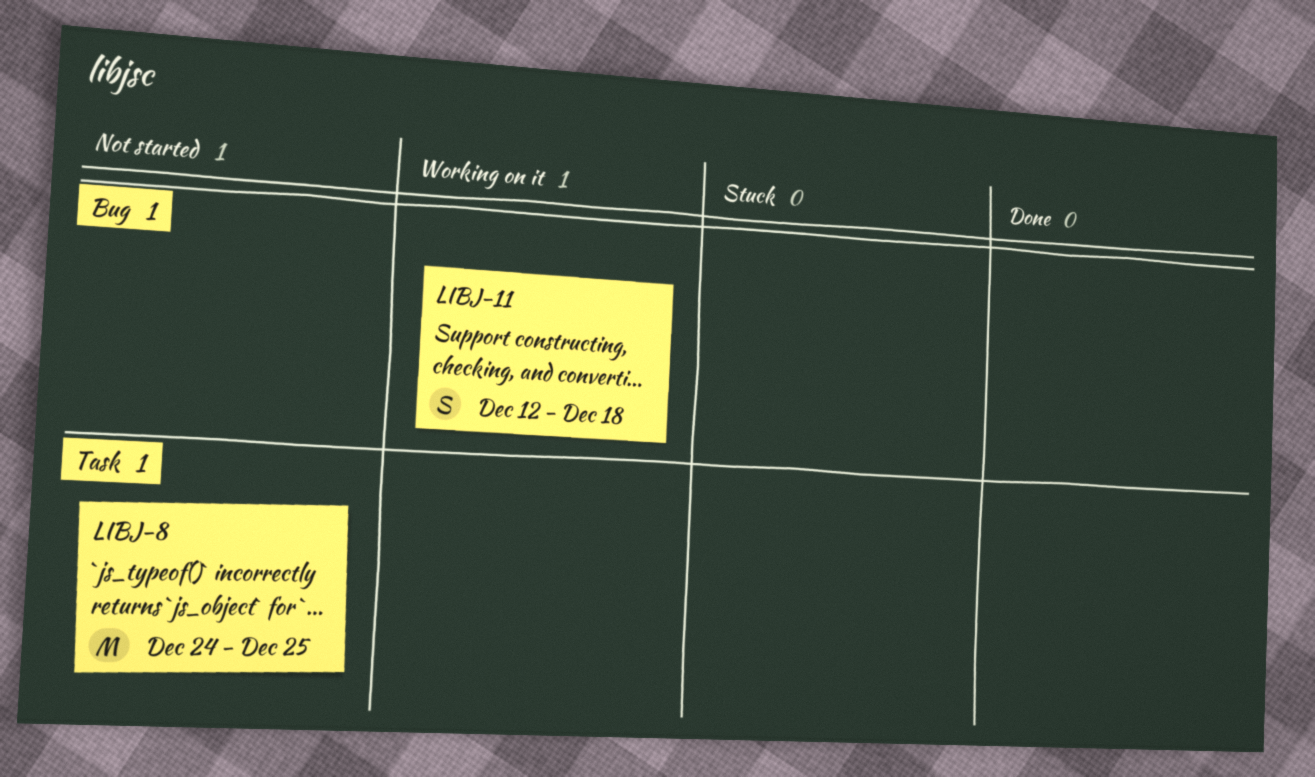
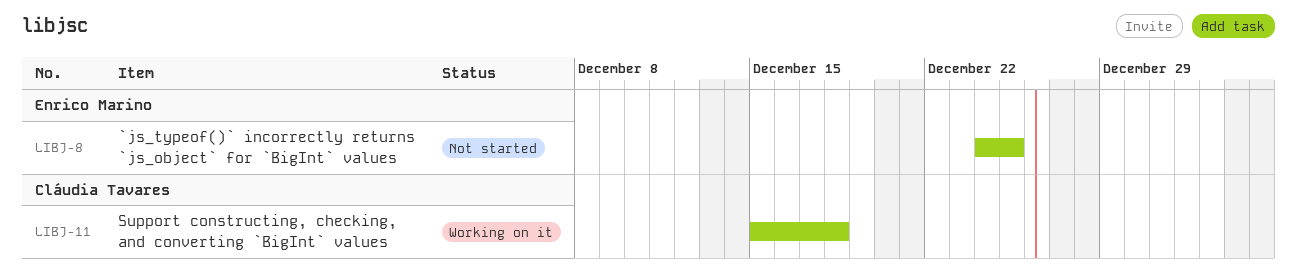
LIBJ-11, start: Dec 12 -> Dec 15

